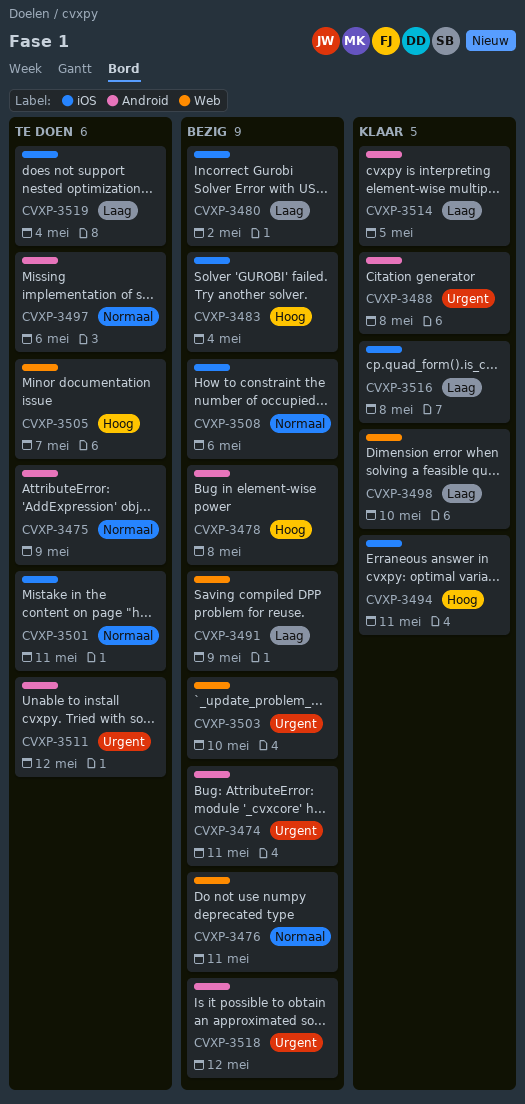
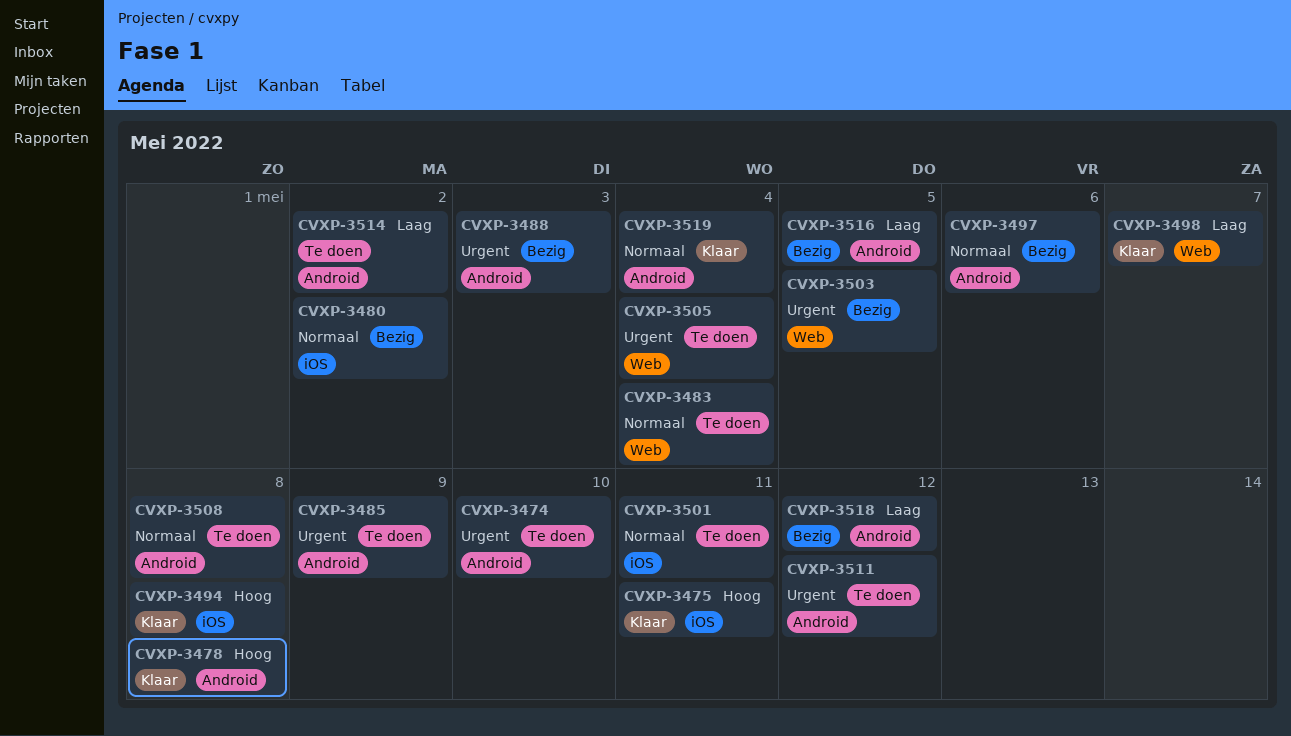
CVXP-3474, status: Bezig -> Te doen
CVXP-3474, due: May 11 -> May 10
CVXP-3475, status: Te doen -> Klaar
CVXP-3475, priority: Normaal -> Hoog
CVXP-3475, label: Android -> iOS
CVXP-3475, due: May 9 -> May 11
CVXP-3476: present -> none
CVXP-3478, status: Bezig -> Klaar
CVXP-3480, priority: Laag -> Normaal
CVXP-3483, status: Bezig -> Te doen
CVXP-3483, priority: Hoog -> Normaal
CVXP-3483, label: iOS -> Web
CVXP-3485: none -> present
CVXP-3488, status: Klaar -> Bezig
CVXP-3488, due: May 8 -> May 3
CVXP-3491: present -> none
CVXP-3494, due: May 11 -> May 8
CVXP-3497, status: Te doen -> Bezig
CVXP-3498, due: May 10 -> May 7
CVXP-3503, due: May 10 -> May 5
CVXP-3505, priority: Hoog -> Urgent
CVXP-3505, due: May 7 -> May 4
CVXP-3508, status: Bezig -> Te doen
CVXP-3508, label: iOS -> Android
CVXP-3508, due: May 6 -> May 8
CVXP-3514, status: Klaar -> Te doen
CVXP-3514, due: May 5 -> May 2
CVXP-3516, status: Klaar -> Bezig
CVXP-3516, label: iOS -> Android
CVXP-3516, due: May 8 -> May 5
CVXP-3518, priority: Urgent -> Laag
CVXP-3519, status: Te doen -> Klaar
CVXP-3519, priority: Laag -> Normaal
CVXP-3519, label: iOS -> Android

